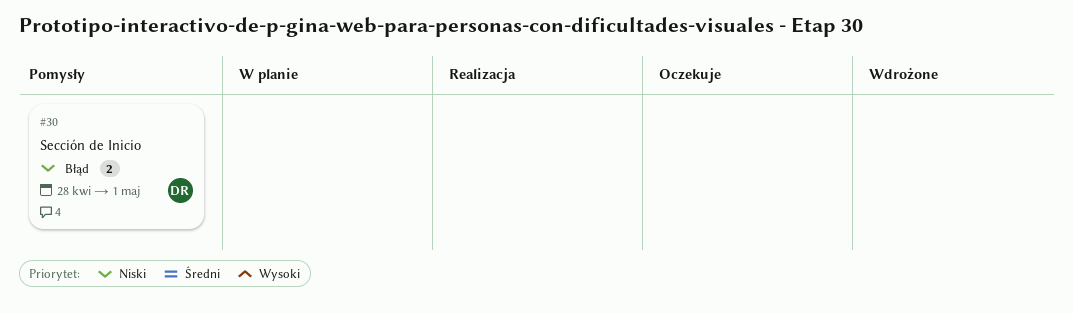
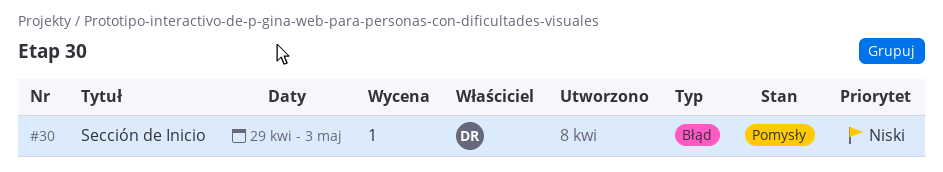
#30, estimate: 2 -> 1
#30, start: Apr 28 -> Apr 29
#30, due: May 1 -> May 3

